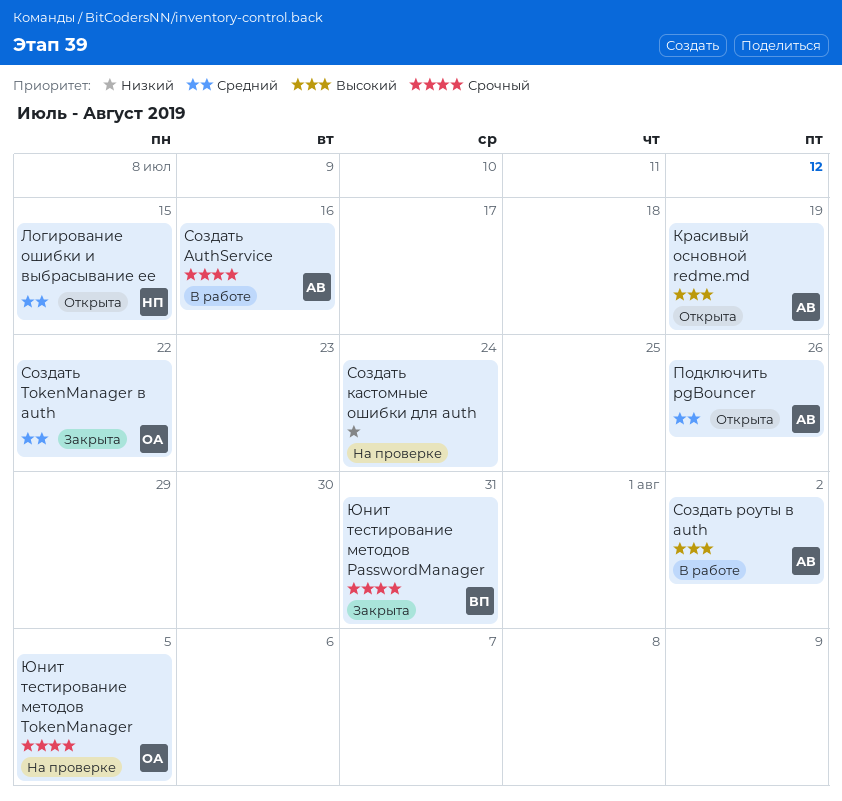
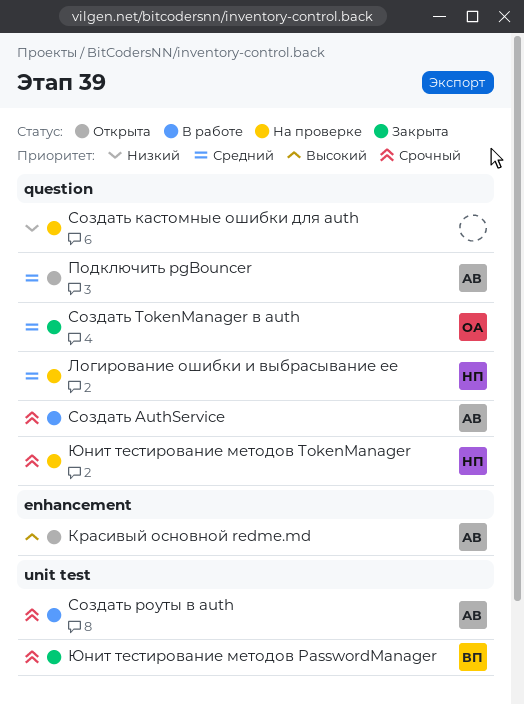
Логирование ошибки и выбрасывание ее, status: Открыта -> На проверке
Создать роуты в auth, priority: Высокий -> Срочный
Юнит тестирование методов TokenManager, owner: ОА -> НП

